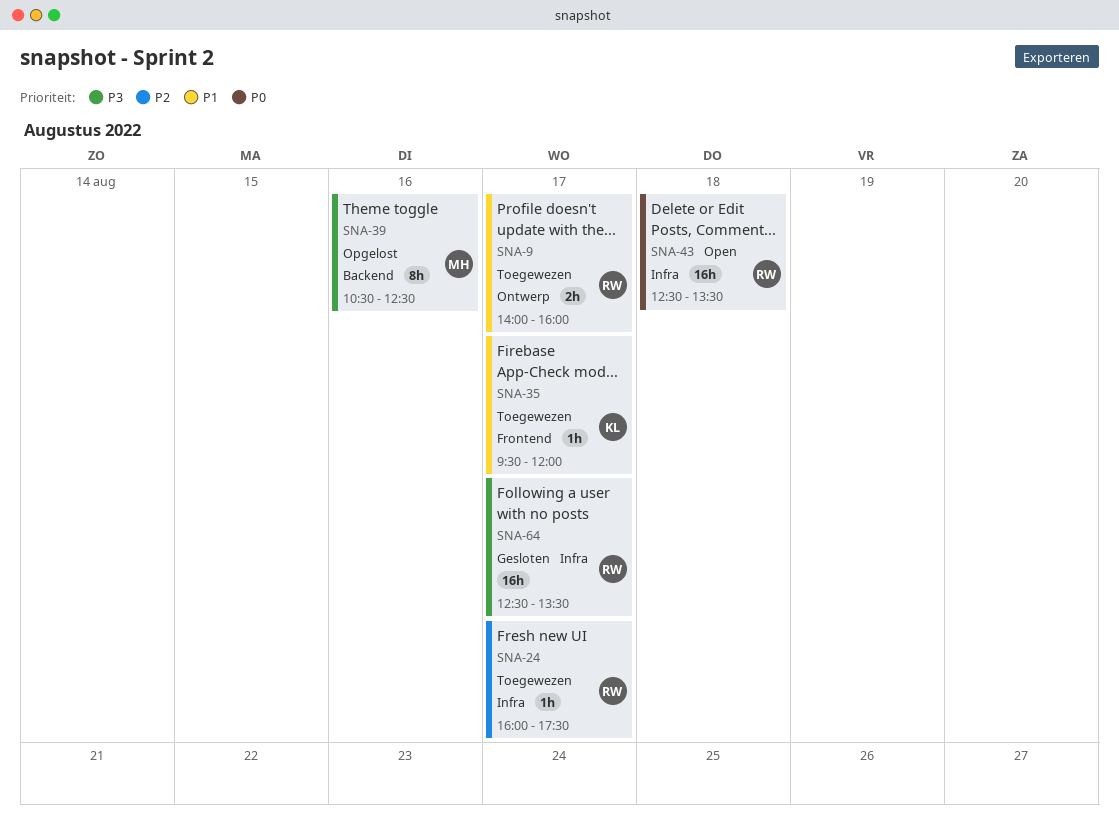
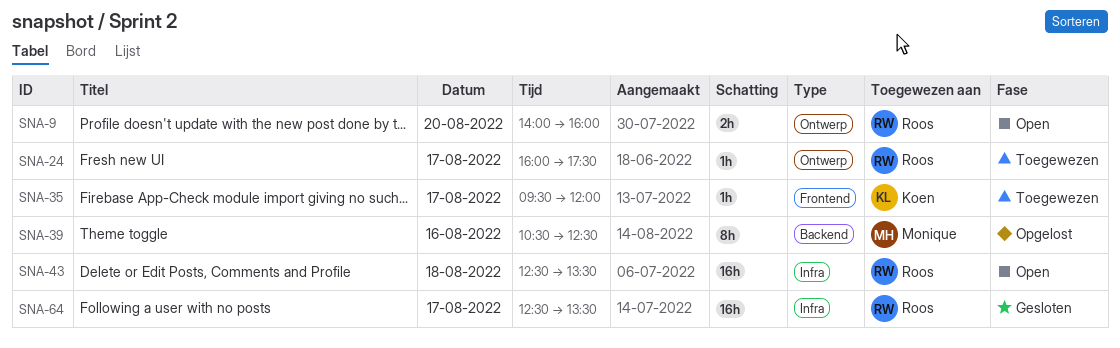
SNA-9, status: Toegewezen -> Open
SNA-9, day: Aug 17 -> Aug 20
SNA-24, label: Infra -> Ontwerp

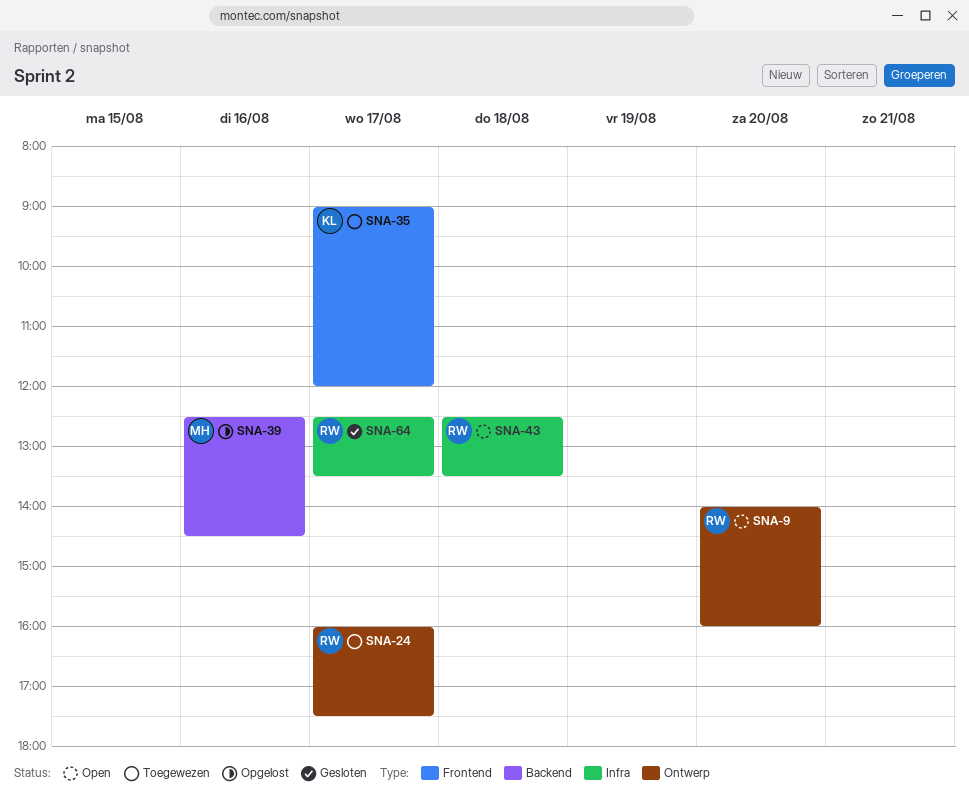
SNA-35, begins: 09:30 -> 09:00
SNA-39, begins: 10:30 -> 12:30
SNA-39, ends: 12:30 -> 14:30

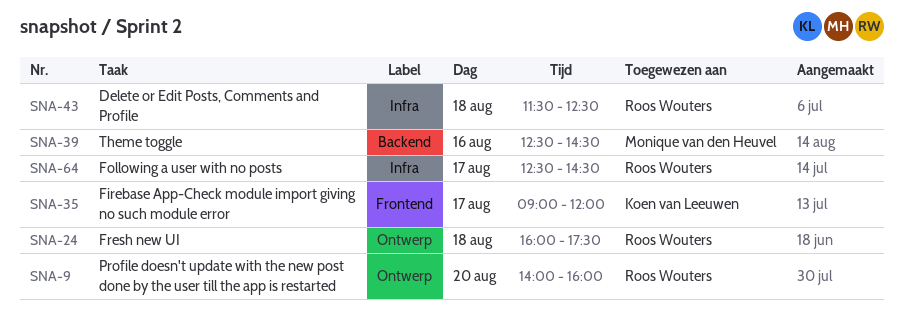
SNA-24, day: Aug 17 -> Aug 18
SNA-43, begins: 12:30 -> 11:30
SNA-43, ends: 13:30 -> 12:30
SNA-64, ends: 13:30 -> 14:30

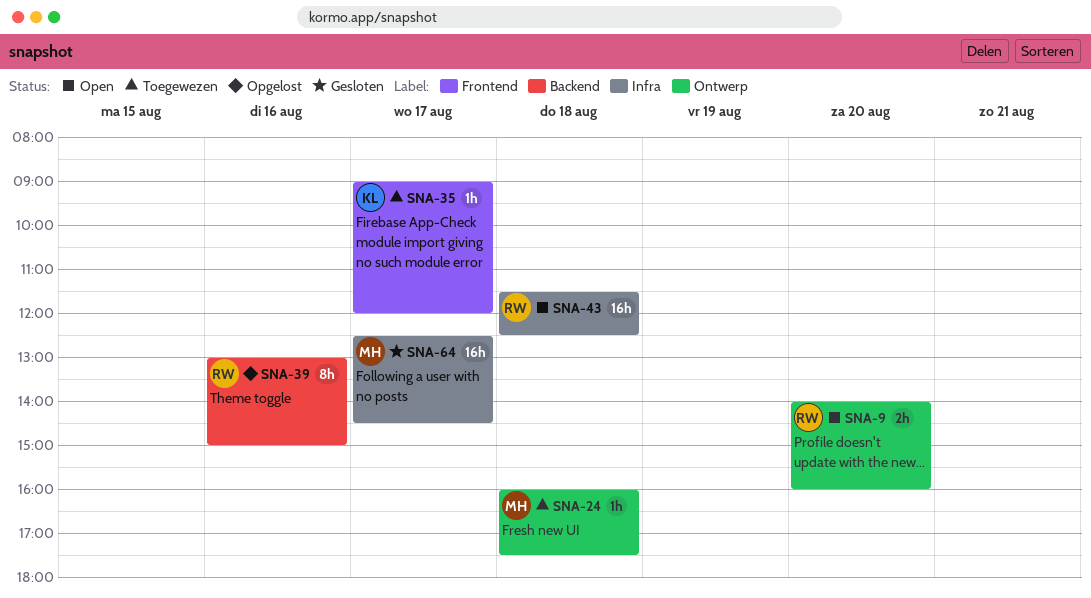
SNA-24, owner: Roos Wouters -> Monique van den Heuvel
SNA-39, owner: Monique van den Heuvel -> Roos Wouters
SNA-39, begins: 12:30 -> 13:00
SNA-39, ends: 14:30 -> 15:00
SNA-64, owner: Roos Wouters -> Monique van den Heuvel

